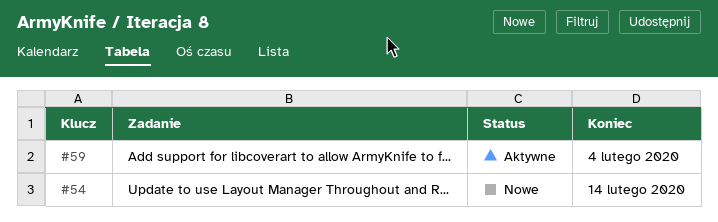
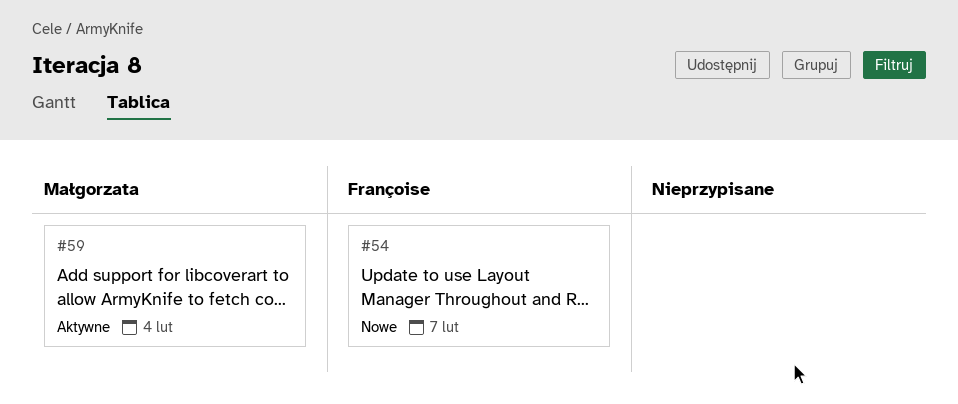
#54, due: Feb 14 -> Feb 7

